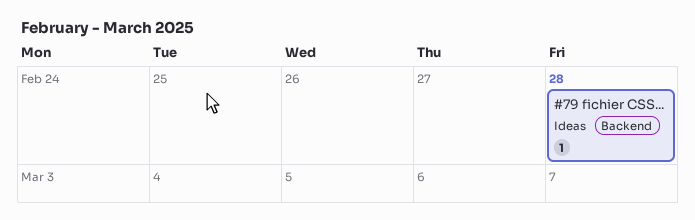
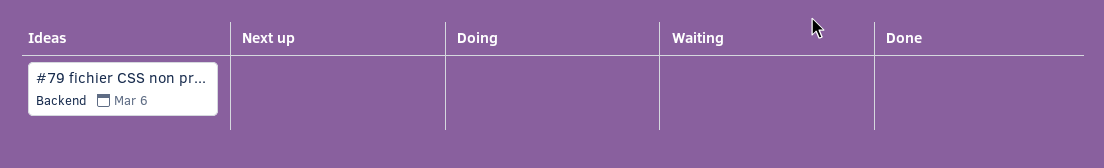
#79, due: Feb 28 -> Mar 6

